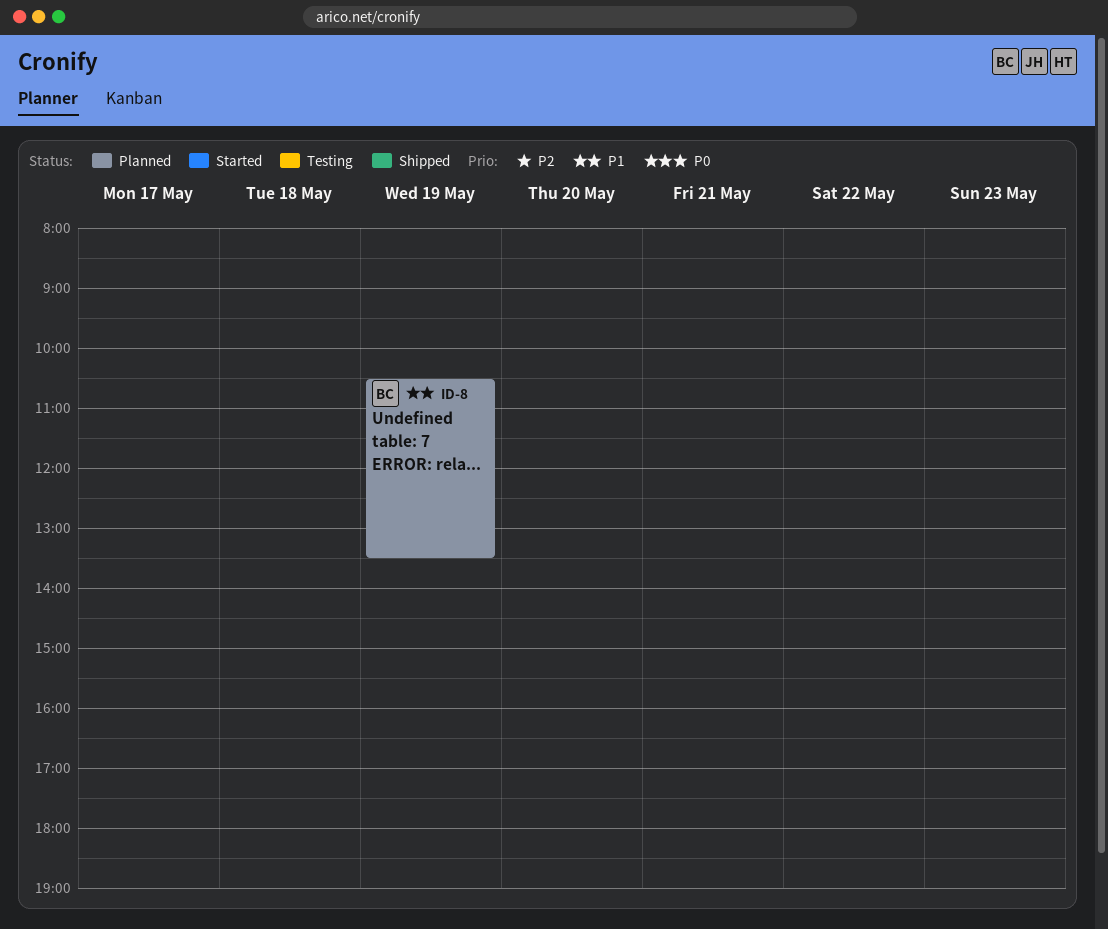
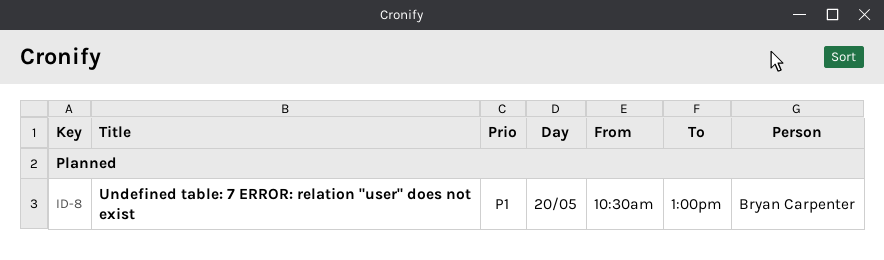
ID-8, day: May 19 -> May 20
ID-8, ends: 13:30 -> 13:00

